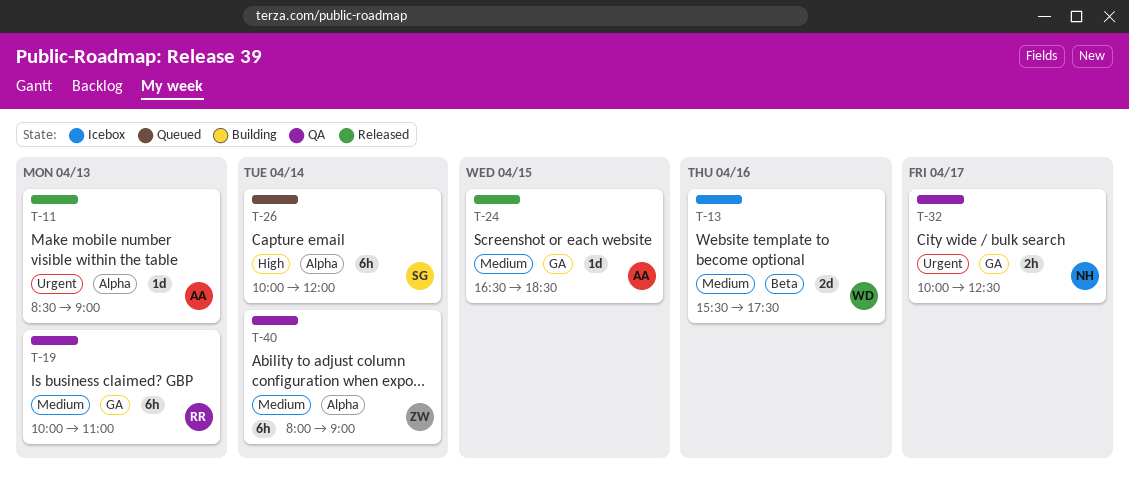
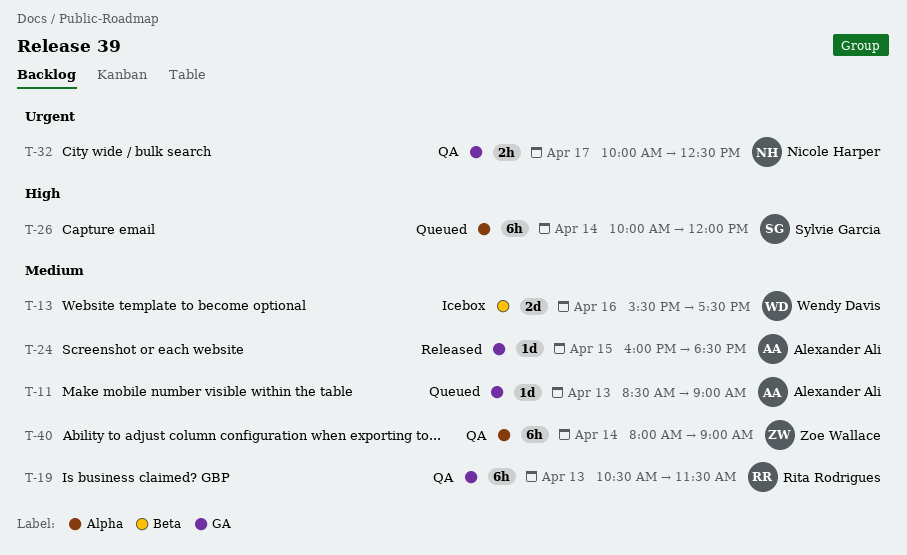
T-11, status: Released -> Queued
T-11, priority: Urgent -> Medium
T-11, label: Alpha -> GA
T-19, begins: 10:00 -> 10:30
T-19, ends: 11:00 -> 11:30
T-24, begins: 16:30 -> 16:00

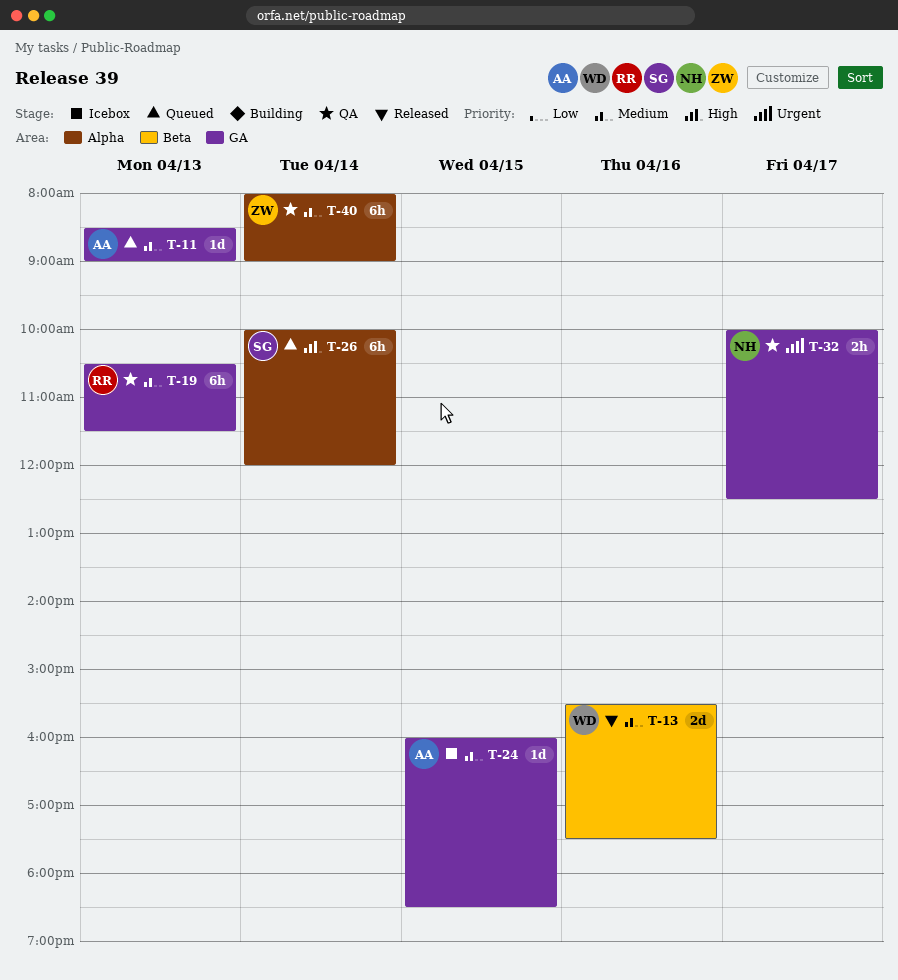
T-13, status: Icebox -> Released
T-24, status: Released -> Icebox

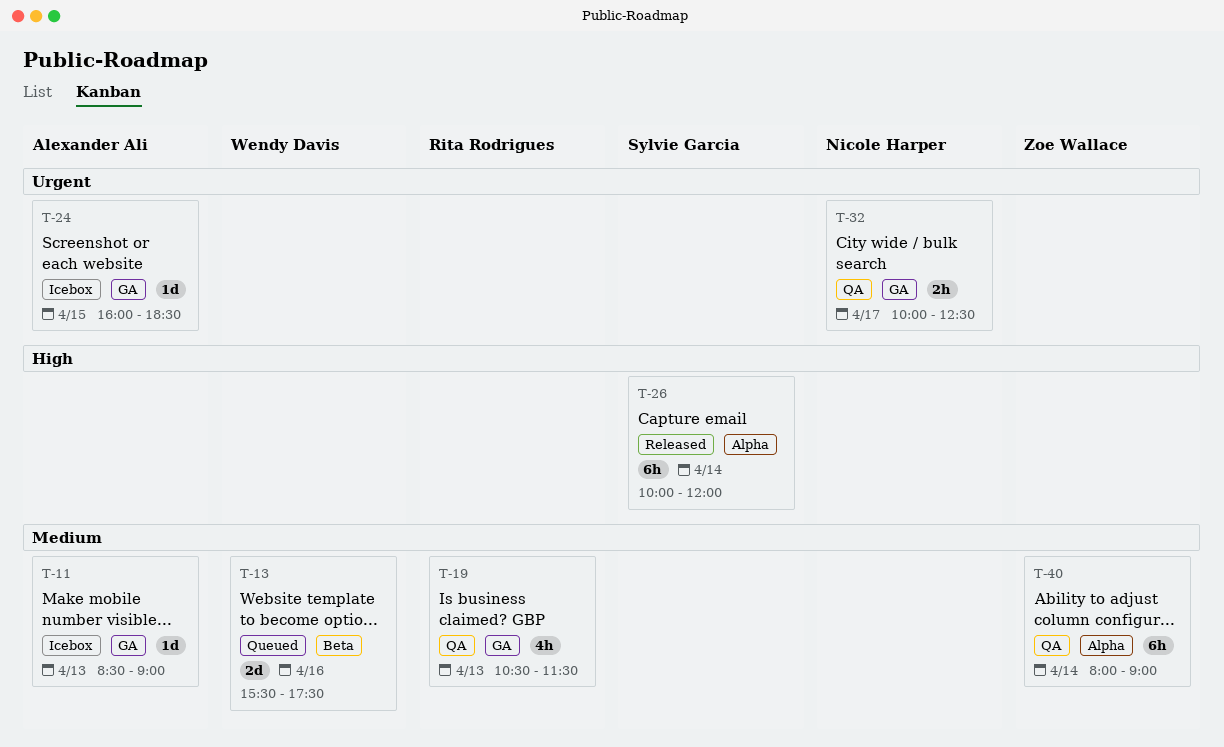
T-11, status: Queued -> Icebox
T-13, status: Released -> Queued
T-19, estimate: 6h -> 4h
T-24, priority: Medium -> Urgent
T-26, status: Queued -> Released

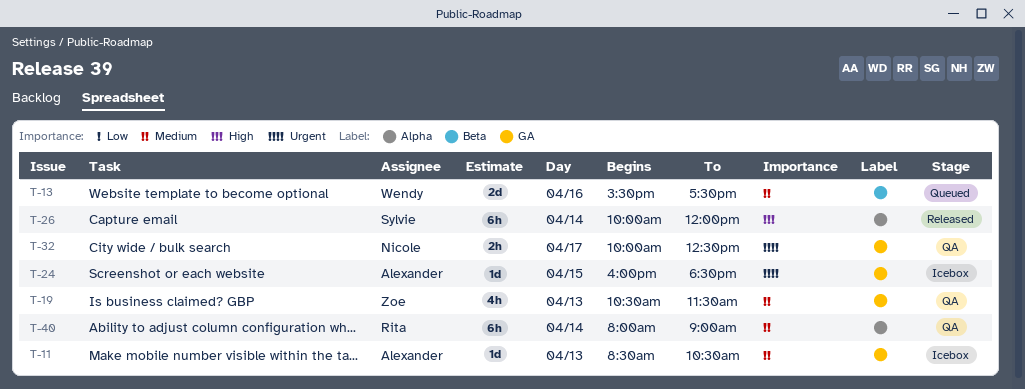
T-11, ends: 09:00 -> 10:30
T-19, owner: Rita Rodrigues -> Zoe Wallace
T-40, owner: Zoe Wallace -> Rita Rodrigues

